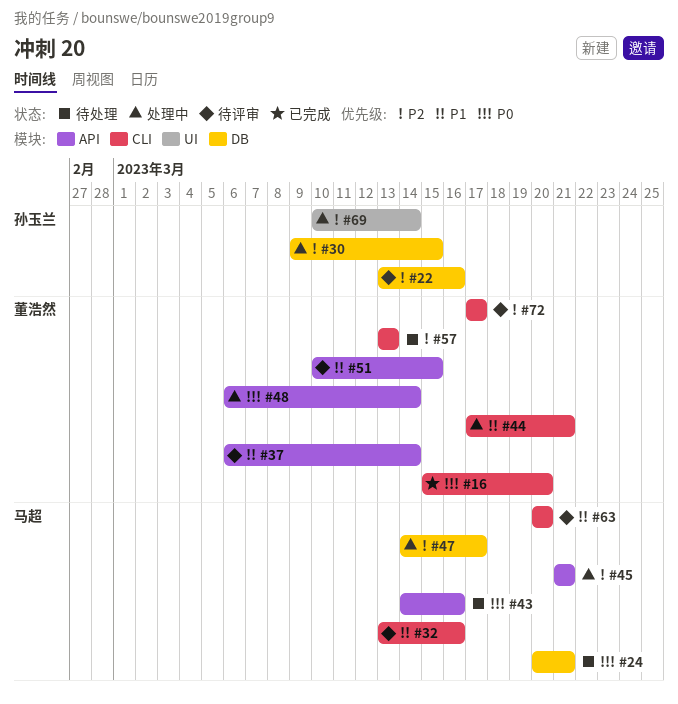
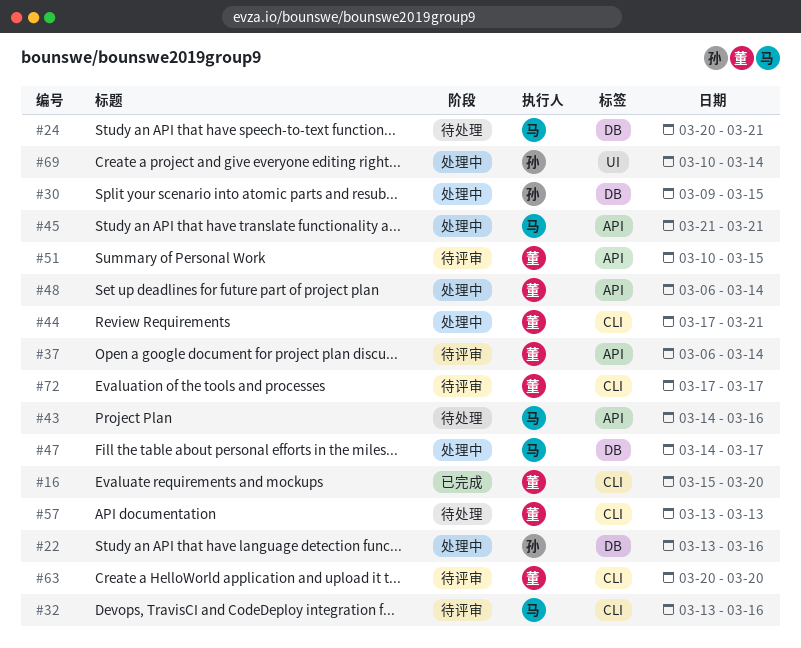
#22, status: 待评审 -> 处理中
#63, owner: 马超 -> 董浩然

